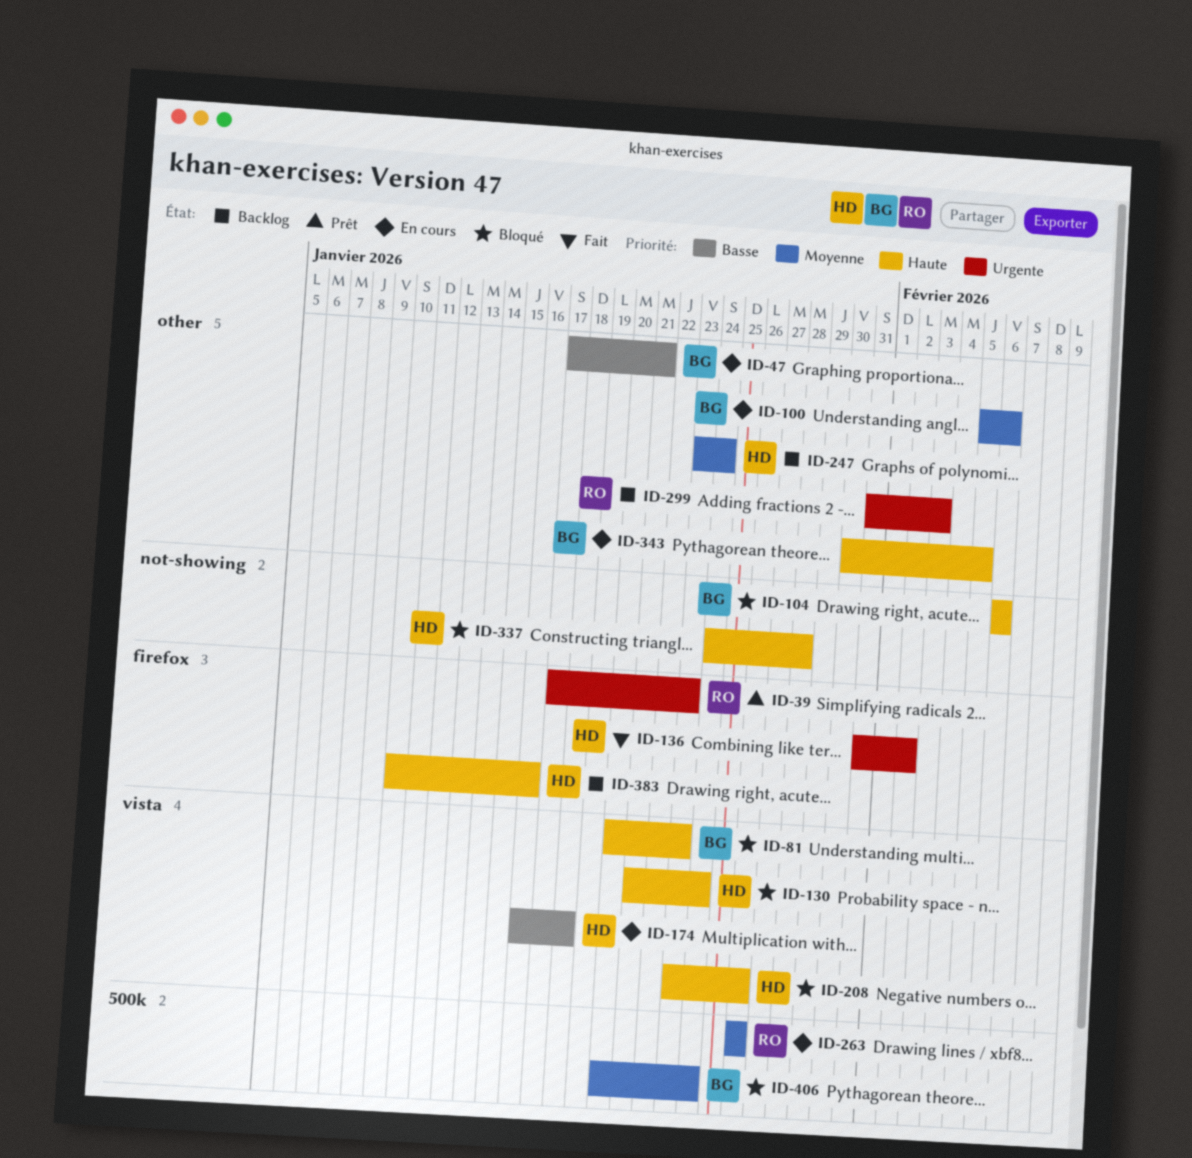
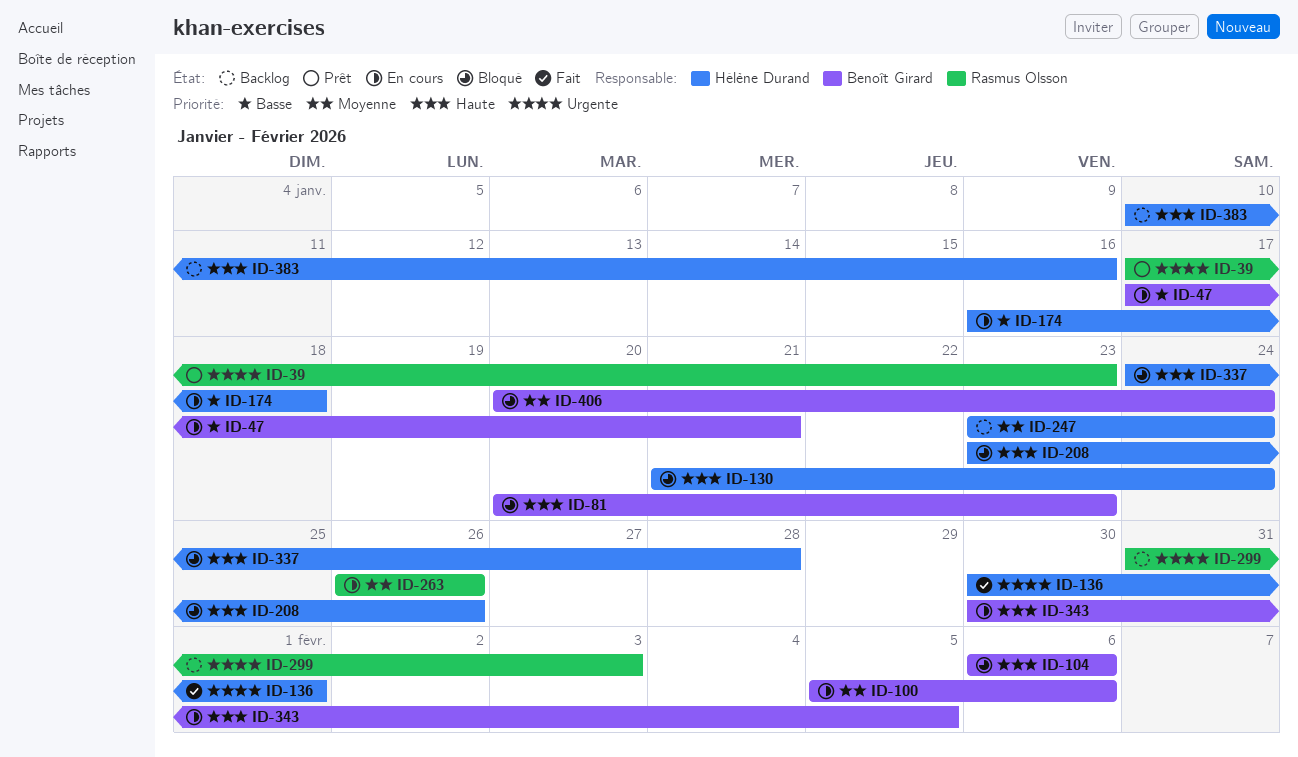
ID-136, start: Jan 31 -> Jan 30
ID-136, due: Feb 2 -> Feb 1

